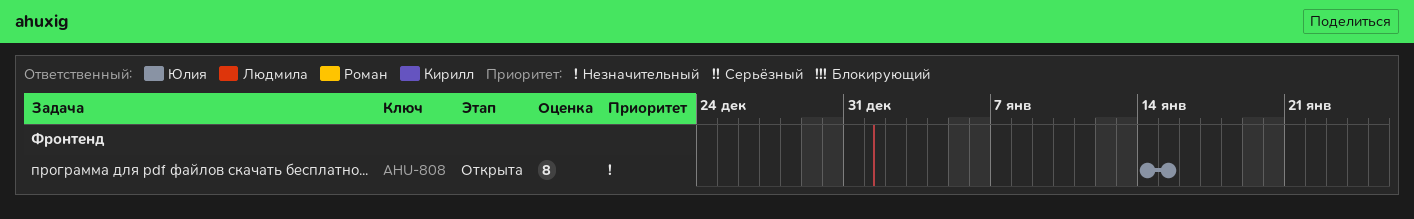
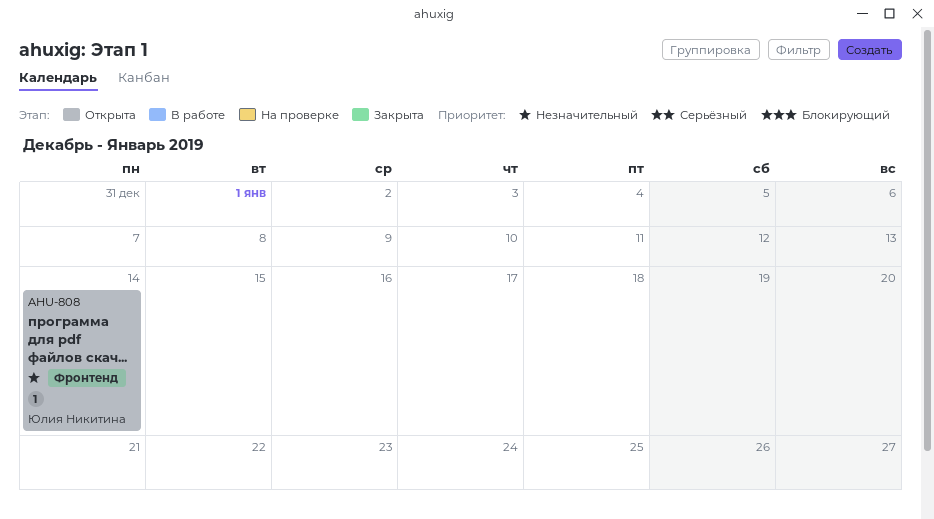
AHU-808, estimate: 8 -> 1
AHU-808, due: Jan 15 -> Jan 14

